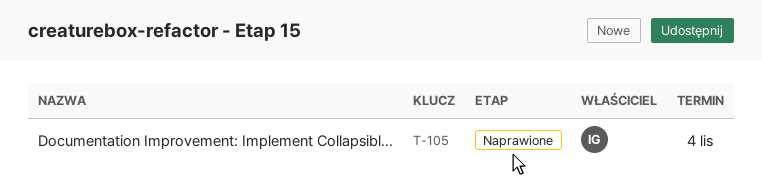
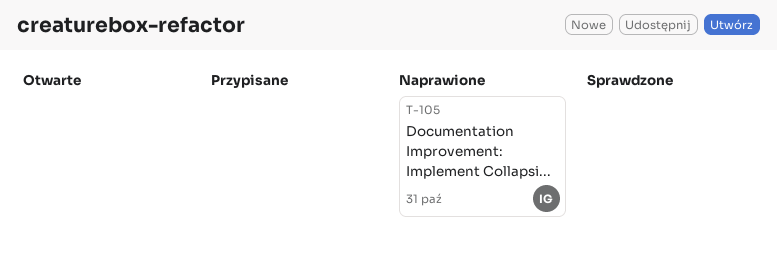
T-105, due: Nov 4 -> Oct 31

